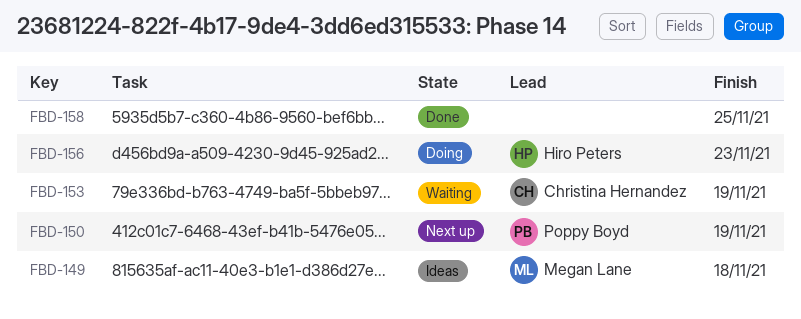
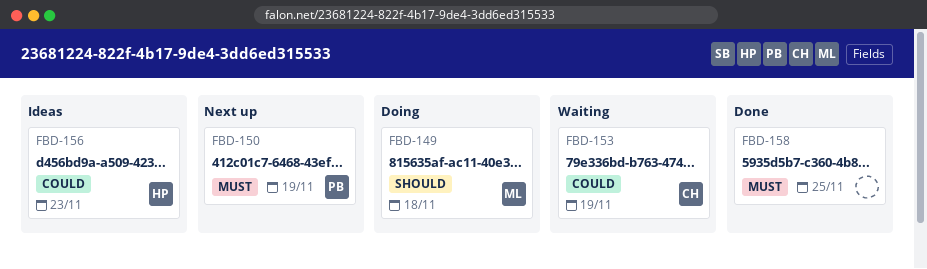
FBD-149, status: Ideas -> Doing
FBD-156, status: Doing -> Ideas

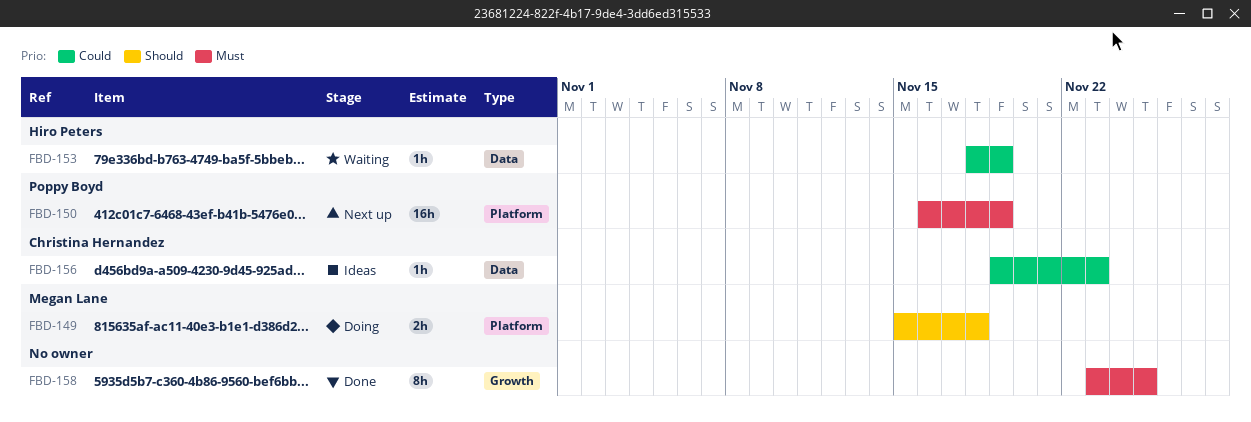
FBD-153, owner: Christina Hernandez -> Hiro Peters
FBD-156, owner: Hiro Peters -> Christina Hernandez

